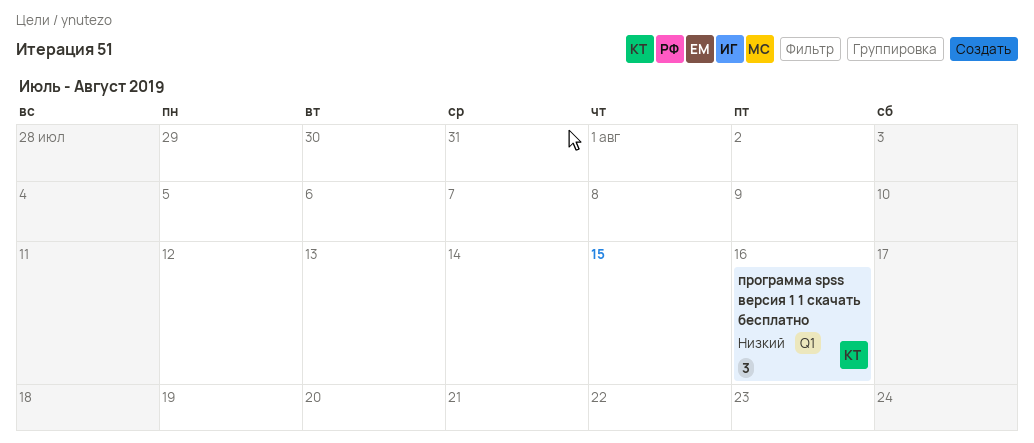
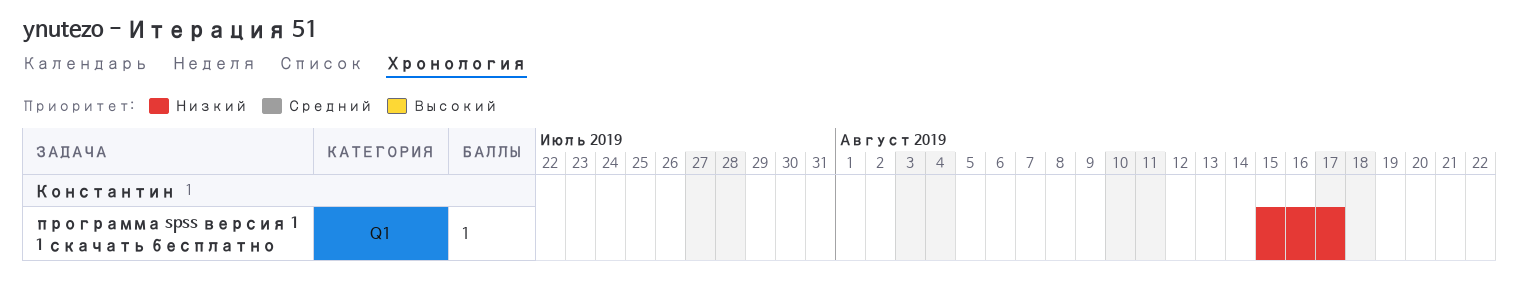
программа spss версия 1 1 скачать бесплатно, estimate: 3 -> 1
программа spss версия 1 1 скачать бесплатно, due: Aug 16 -> Aug 17

